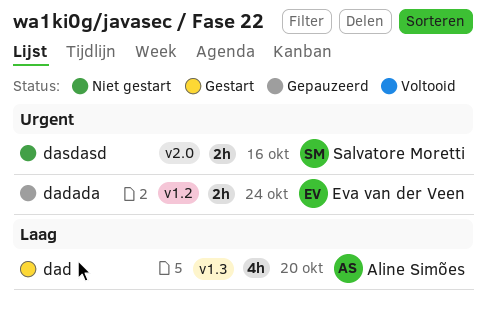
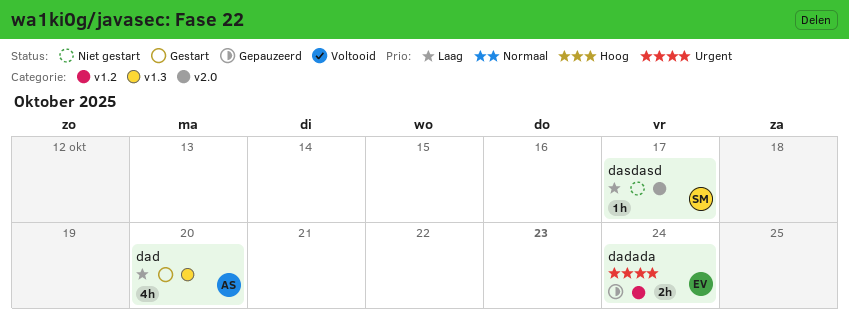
dasdasd, priority: Urgent -> Laag
dasdasd, estimate: 2h -> 1h
dasdasd, due: Oct 16 -> Oct 17

